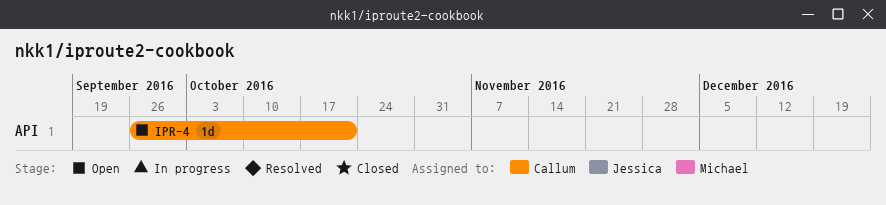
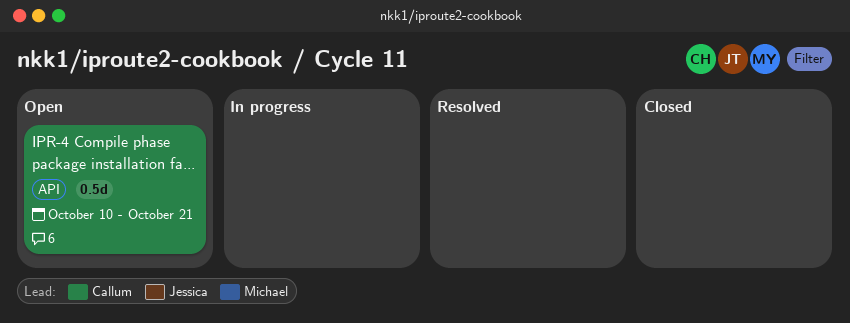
IPR-4, estimate: 1d -> 0.5d
IPR-4, start: Sep 26 -> Oct 10

